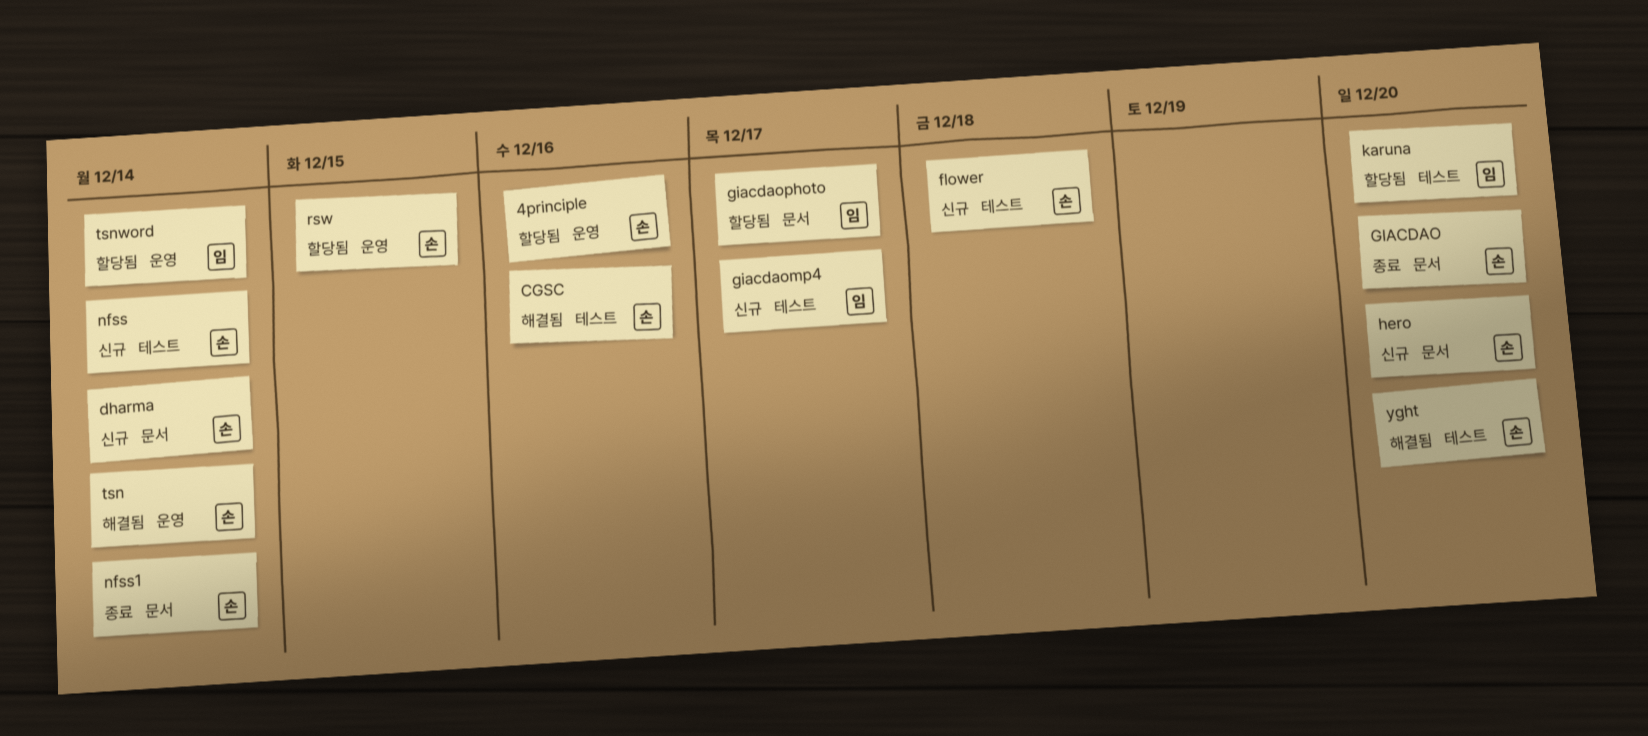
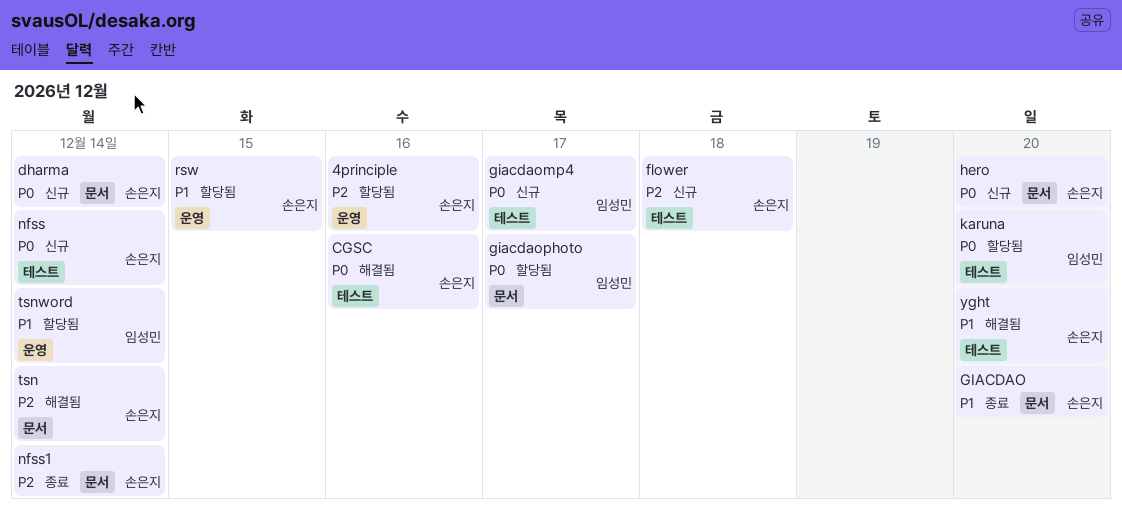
tsn, label: 운영 -> 문서

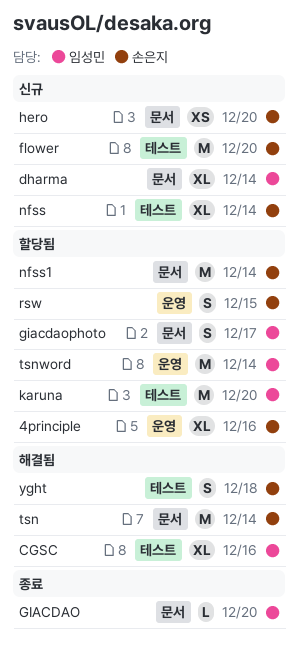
CGSC, owner: 손은지 -> 임성민
dharma, owner: 손은지 -> 임성민
flower, due: Dec 18 -> Dec 20
GIACDAO, owner: 손은지 -> 임성민
giacdaomp4: present -> none
nfss1, status: 종료 -> 할당됨
yght, due: Dec 20 -> Dec 18

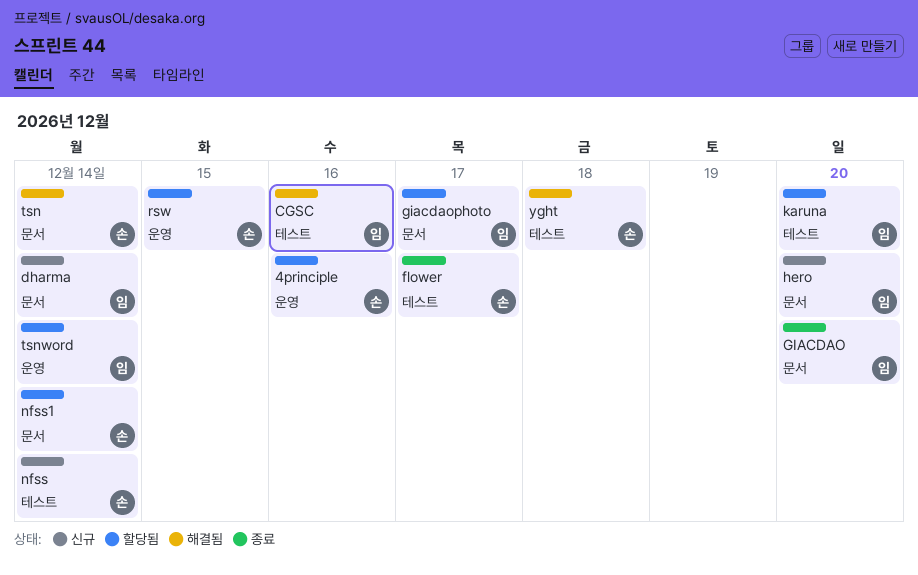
flower, status: 신규 -> 종료
flower, due: Dec 20 -> Dec 17
hero, owner: 손은지 -> 임성민

